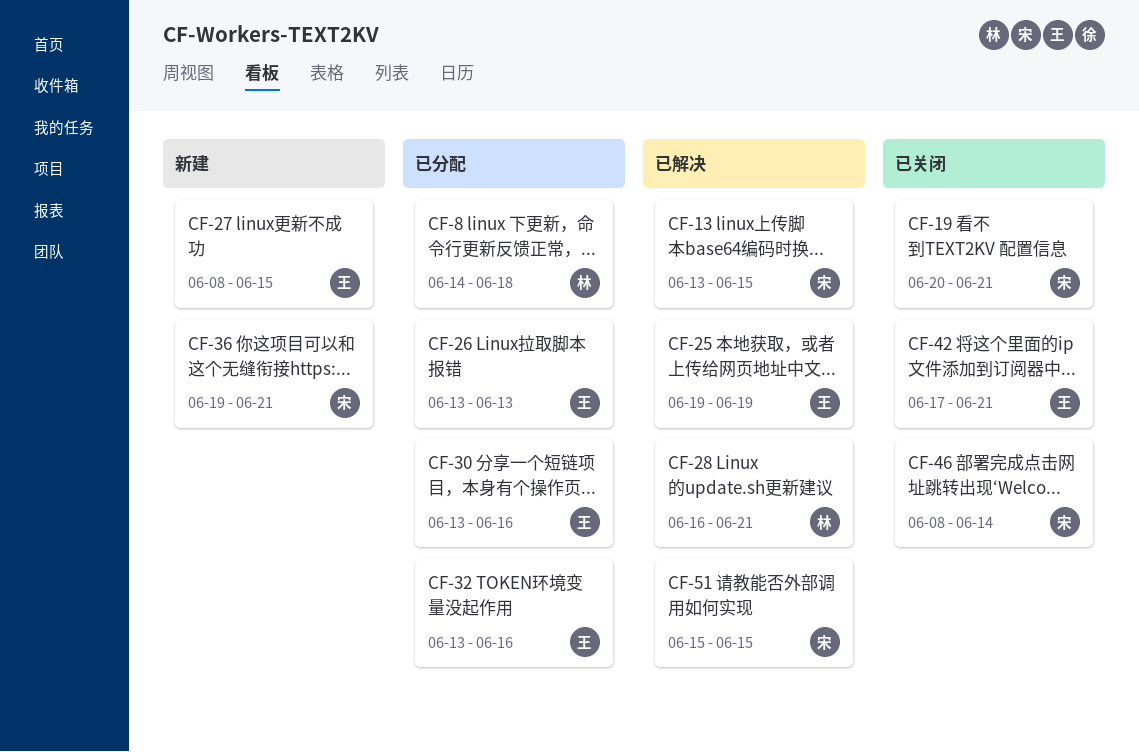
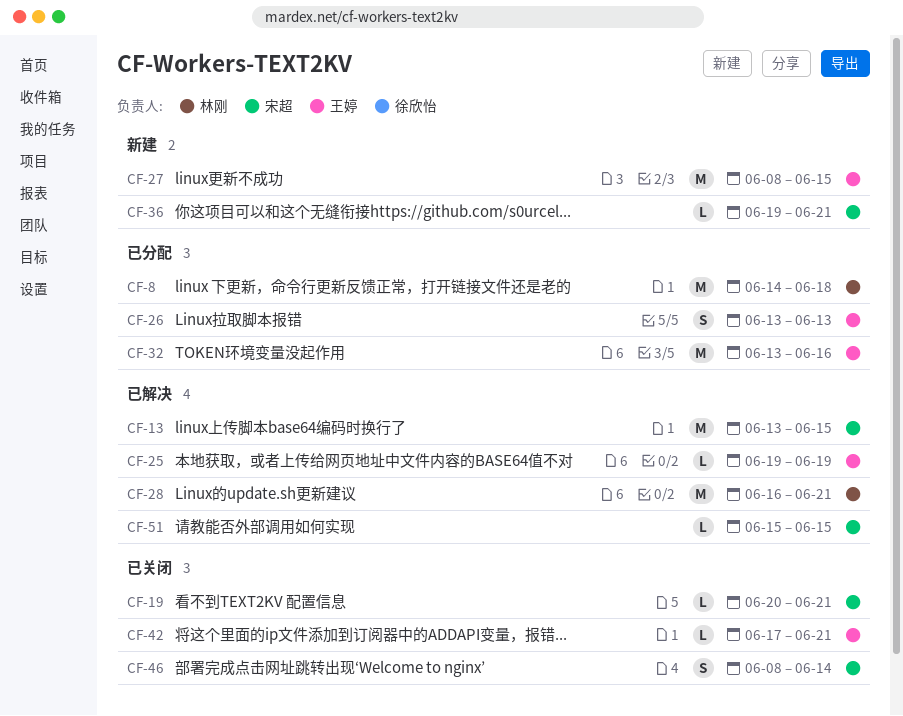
CF-30: present -> none

